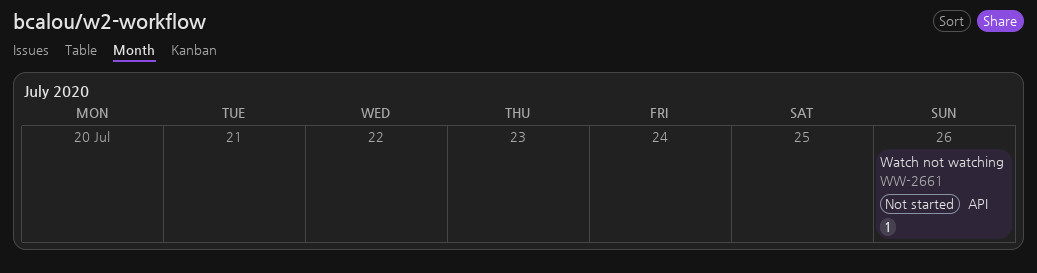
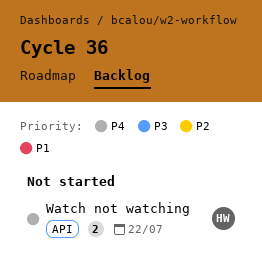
Watch not watching, estimate: 1 -> 2
Watch not watching, day: Jul 26 -> Jul 22

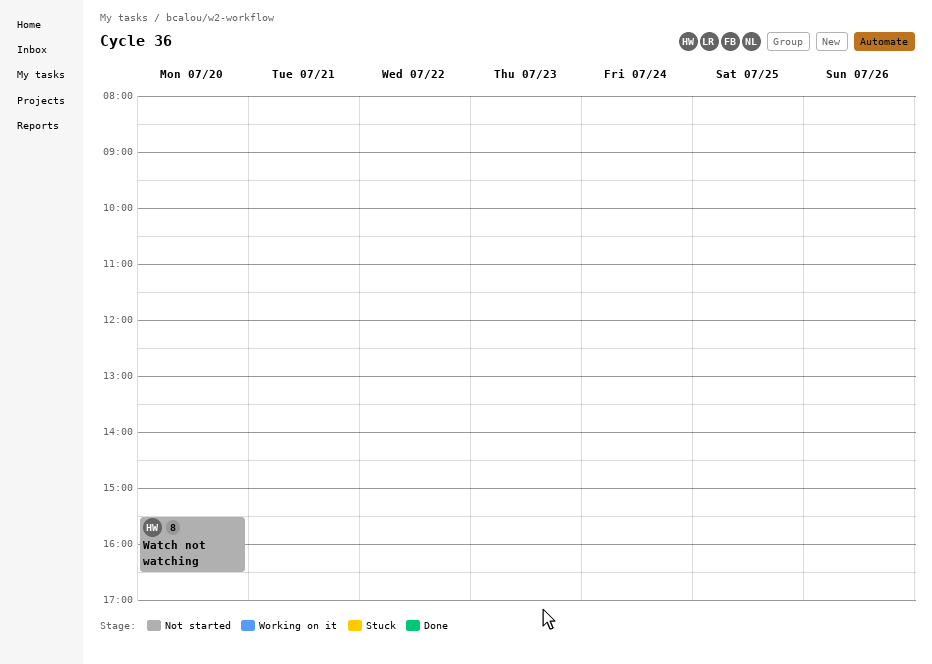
Watch not watching, estimate: 2 -> 8
Watch not watching, day: Jul 22 -> Jul 20

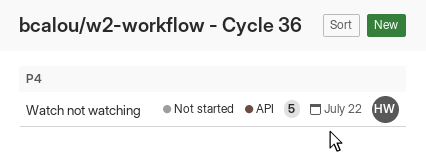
Watch not watching, estimate: 8 -> 5
Watch not watching, day: Jul 20 -> Jul 22

